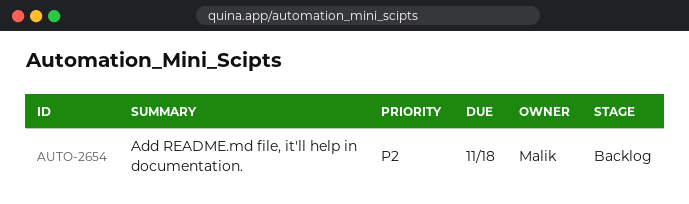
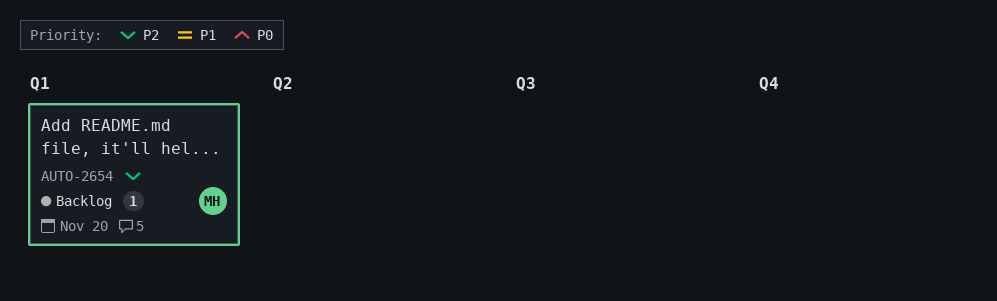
AUTO-2654, due: Nov 18 -> Nov 20

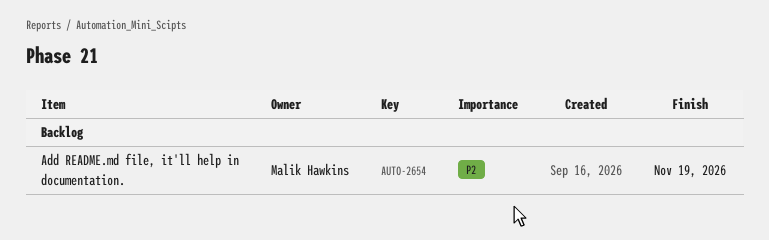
AUTO-2654, due: Nov 20 -> Nov 19

